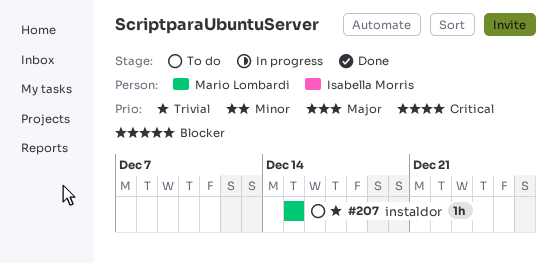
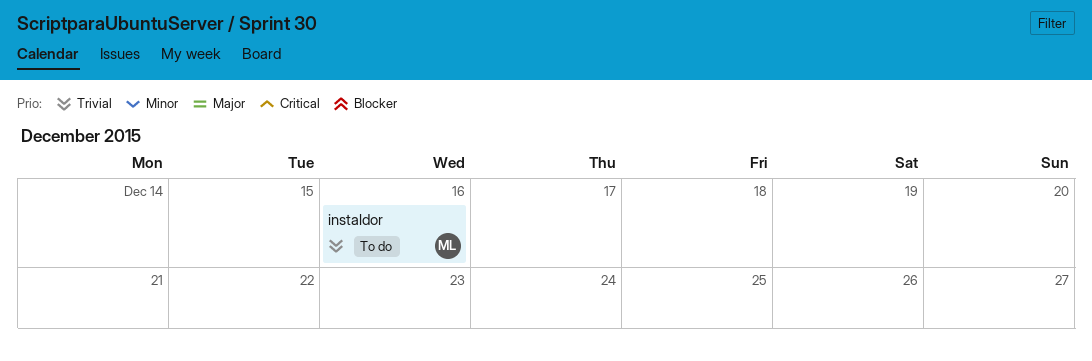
instaldor, due: Dec 15 -> Dec 16

